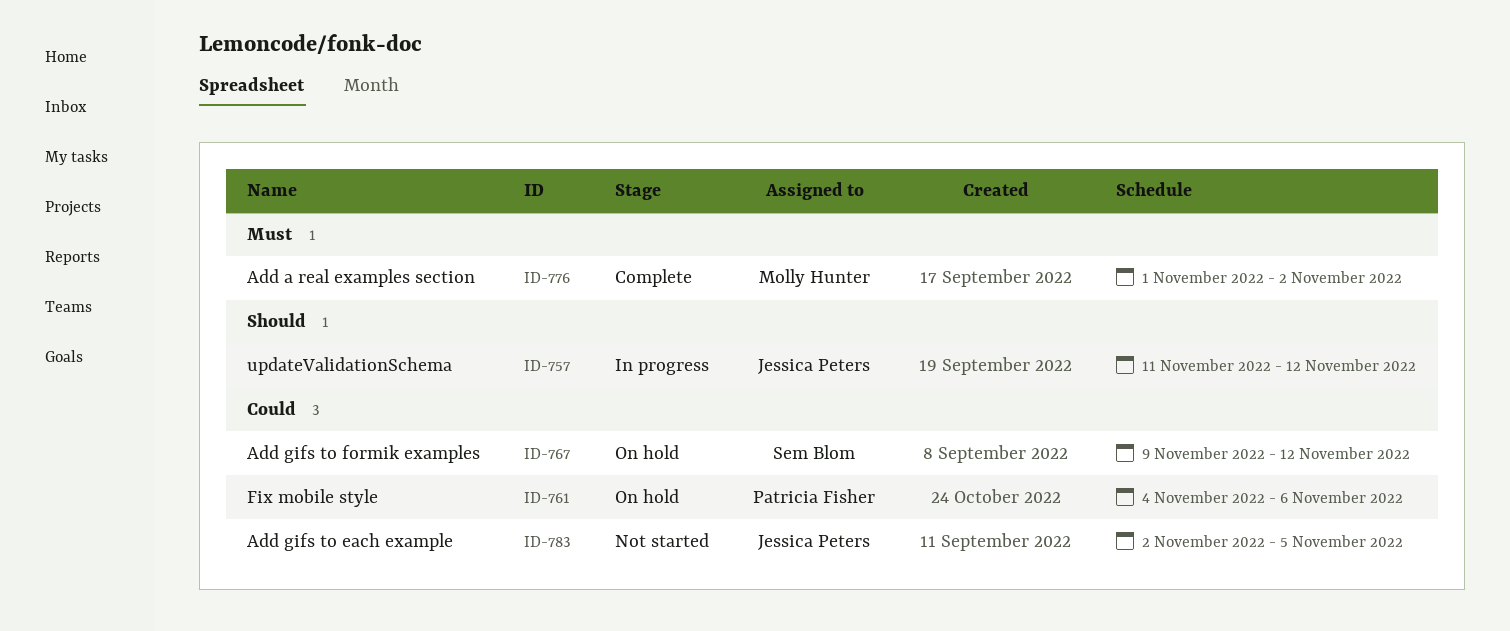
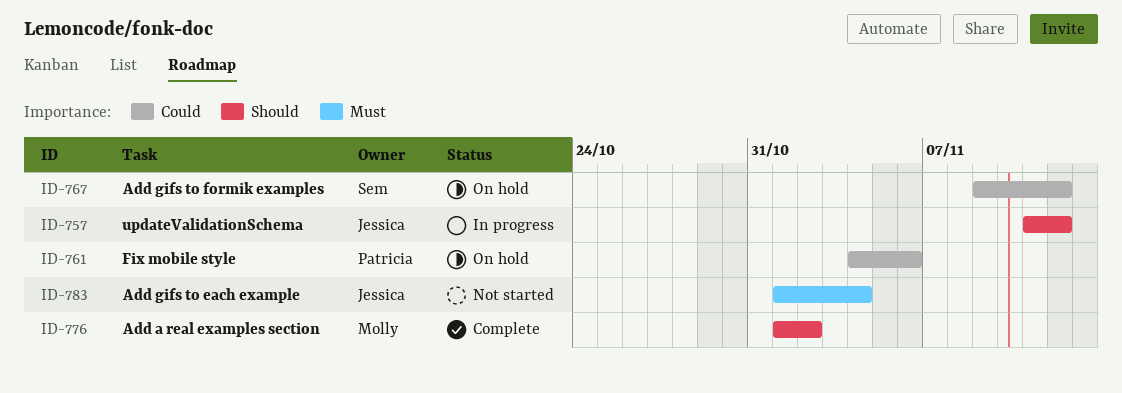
ID-776, priority: Must -> Should
ID-783, priority: Could -> Must
ID-783, start: Nov 2 -> Nov 1
ID-783, due: Nov 5 -> Nov 4

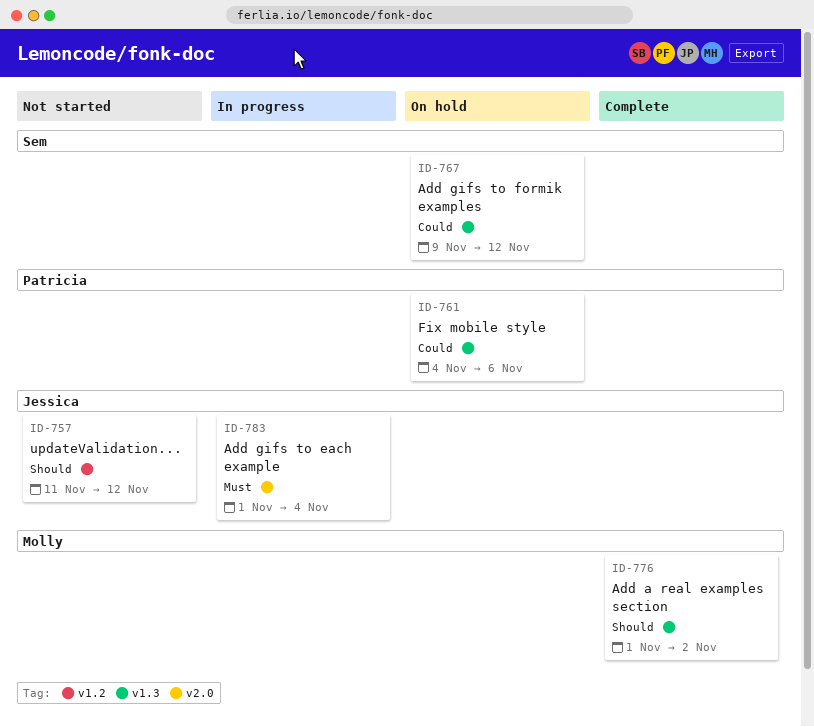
ID-757, status: In progress -> Not started
ID-783, status: Not started -> In progress

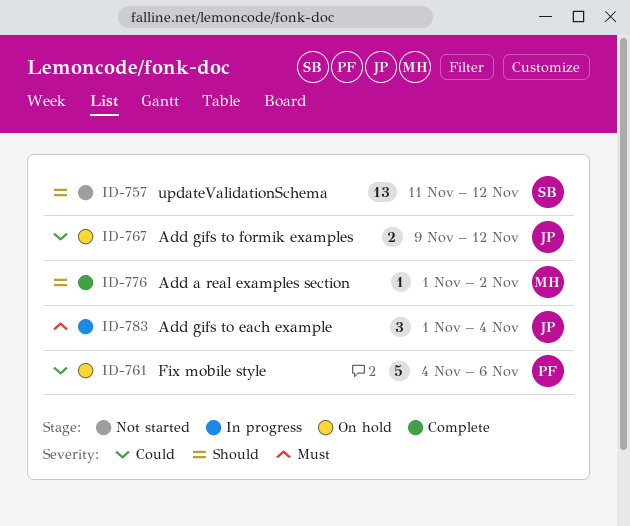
ID-757, owner: Jessica -> Sem
ID-767, owner: Sem -> Jessica

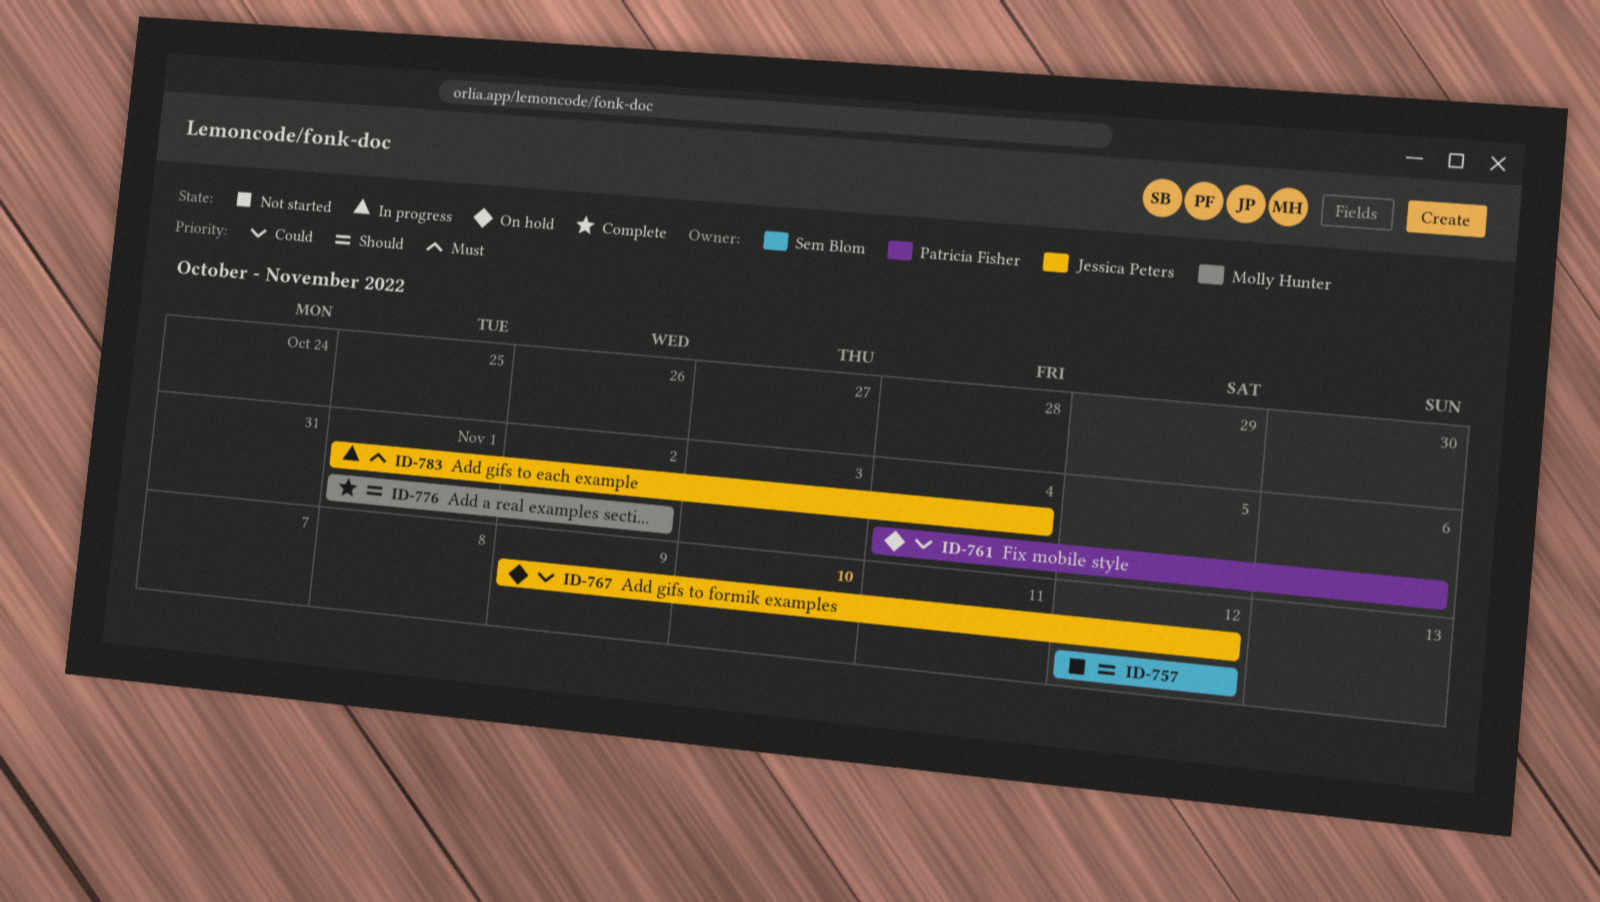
ID-757, start: Nov 11 -> Nov 12

